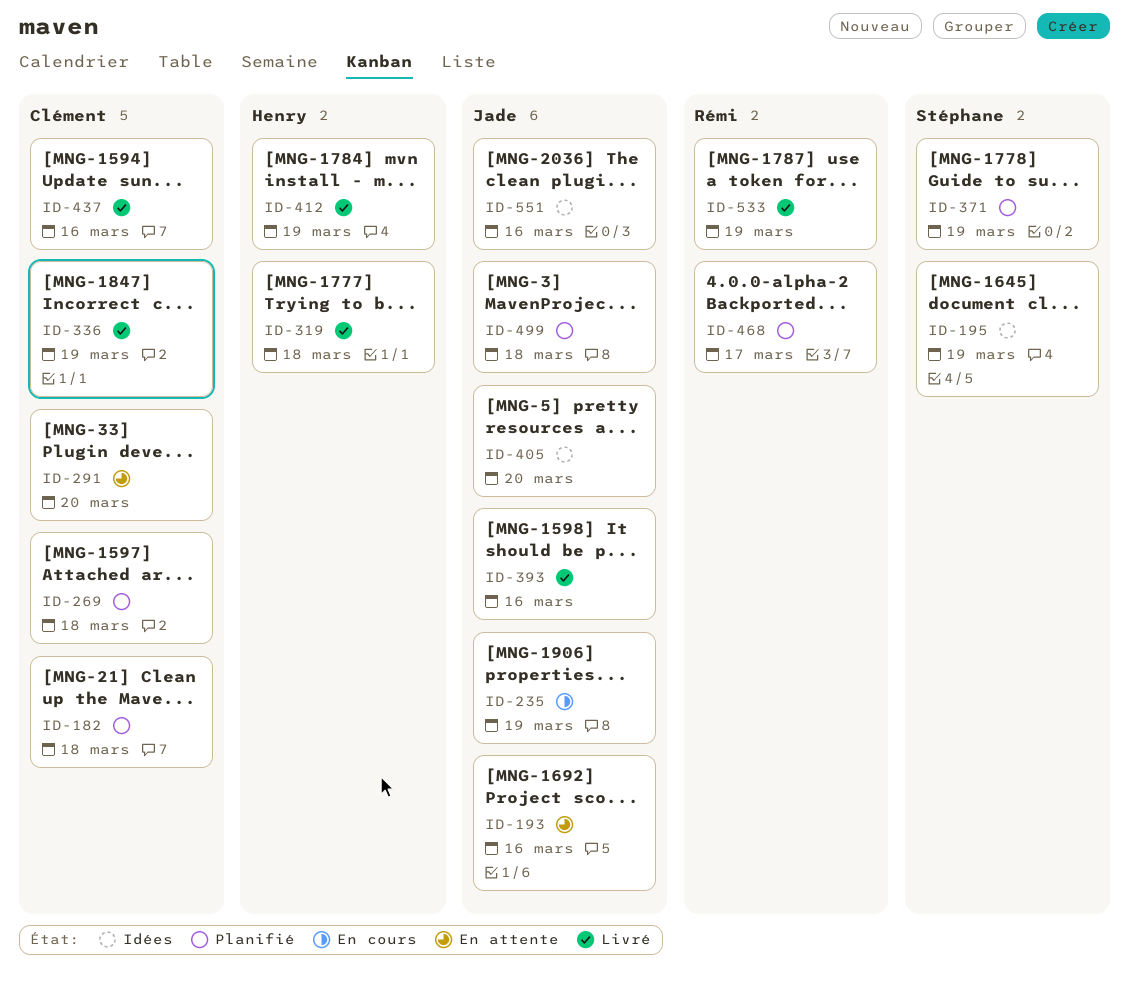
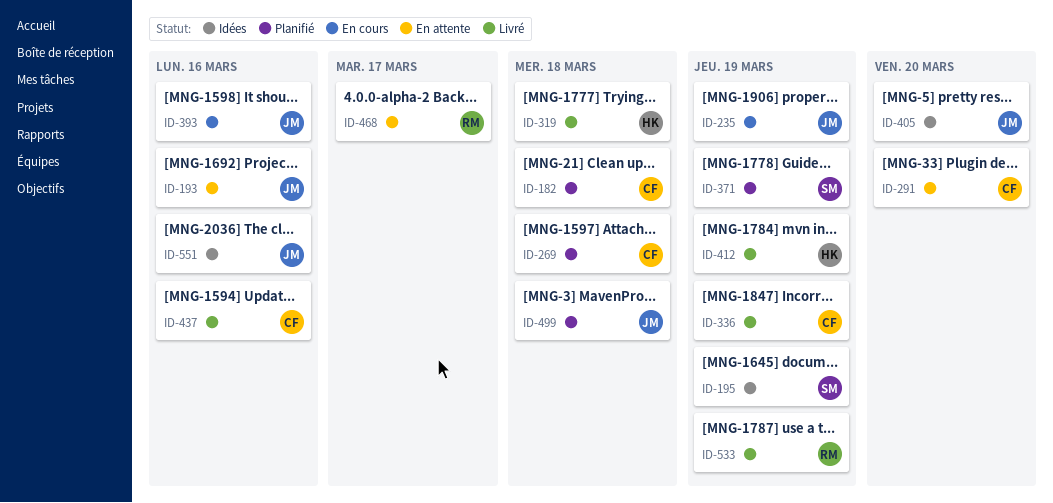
ID-393, status: Livré -> En cours
ID-468, status: Planifié -> En attente

